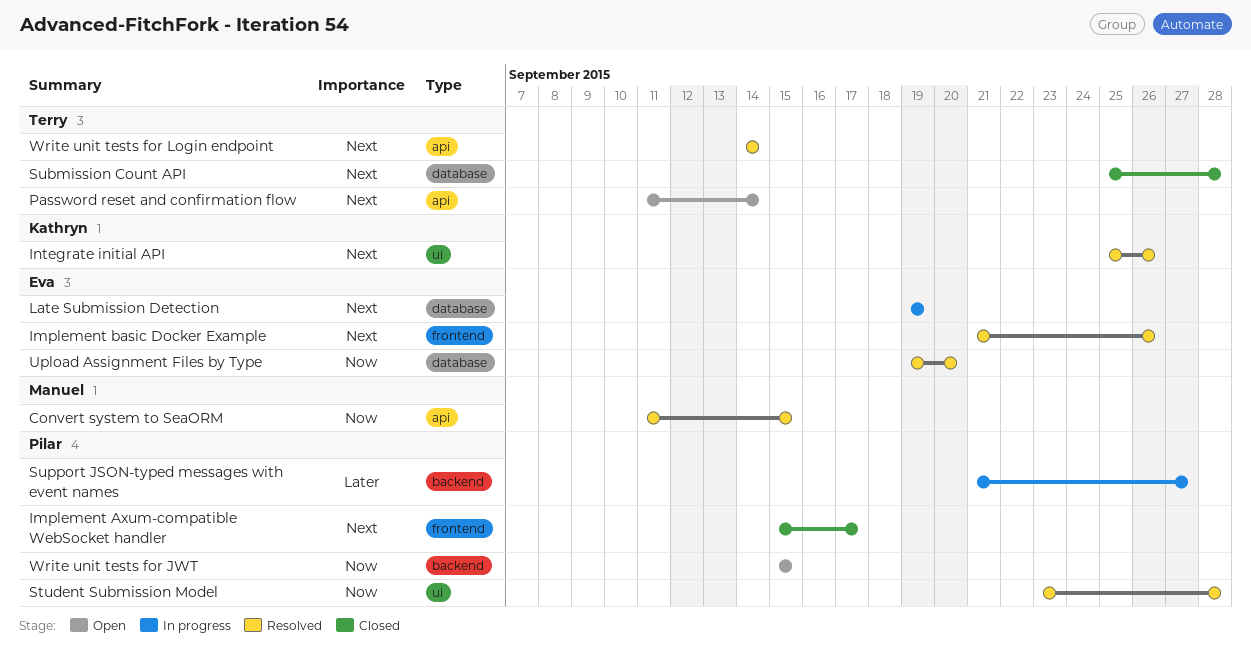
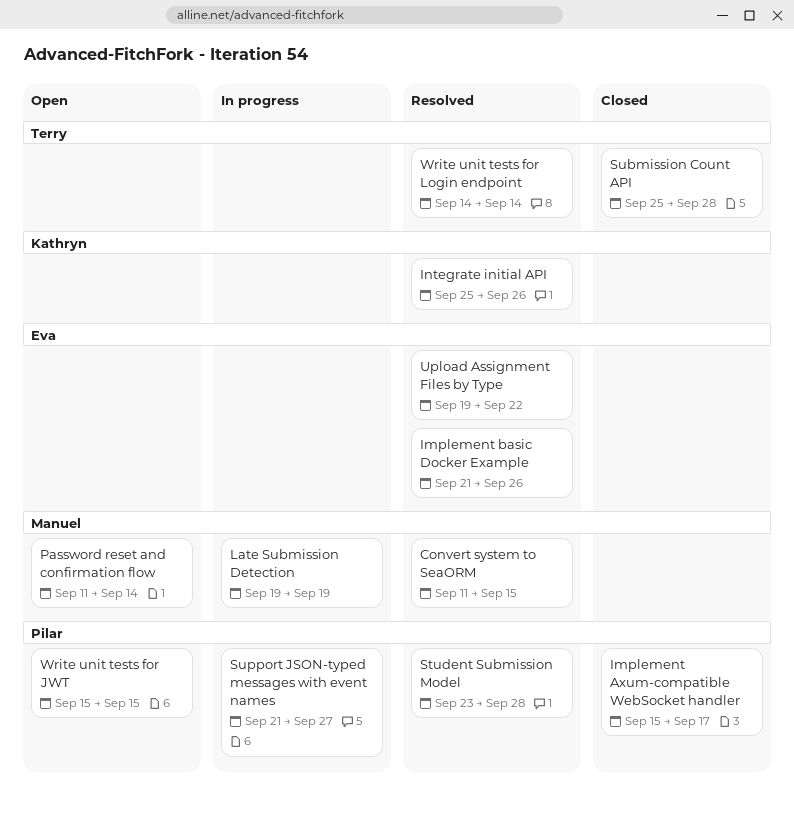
Late Submission Detection, owner: Eva -> Manuel
Password reset and confirmation flow, owner: Terry -> Manuel
Upload Assignment Files by Type, due: Sep 20 -> Sep 22

